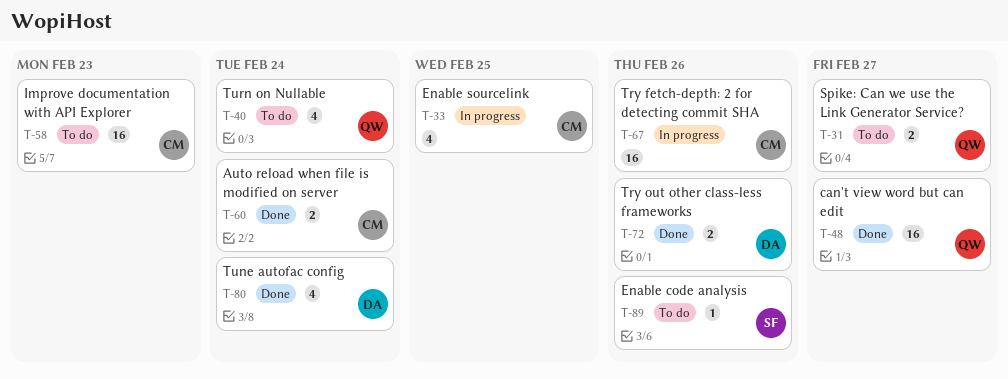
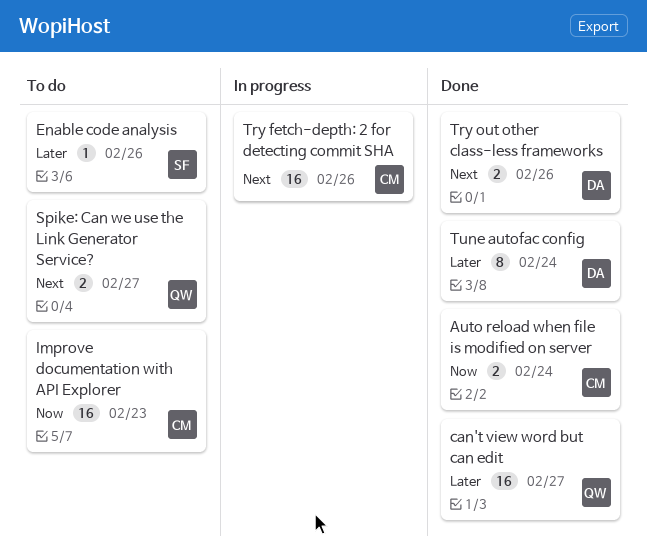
Enable sourcelink: present -> none
Tune autofac config, estimate: 4 -> 8
Turn on Nullable: present -> none

